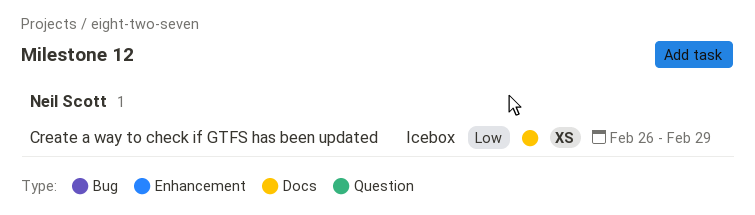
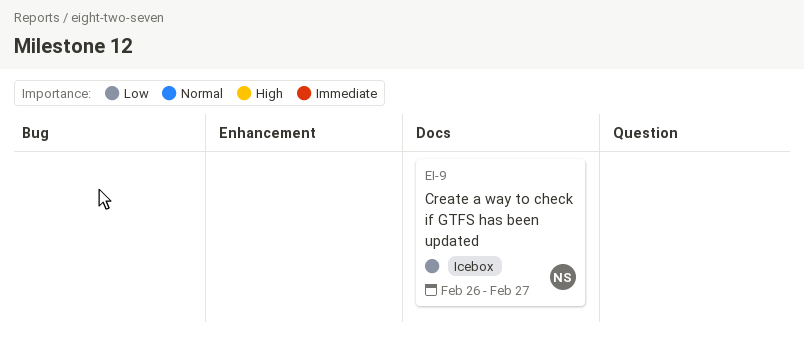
Create a way to check if GTFS has been updated, due: Feb 29 -> Feb 27

